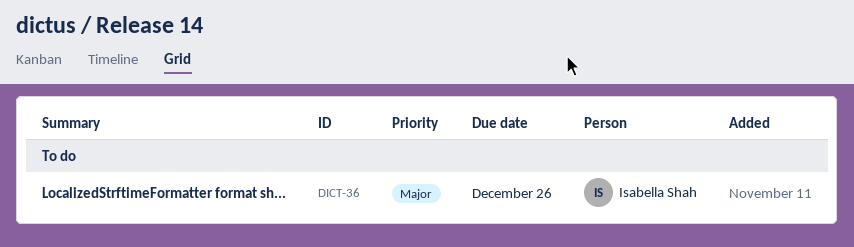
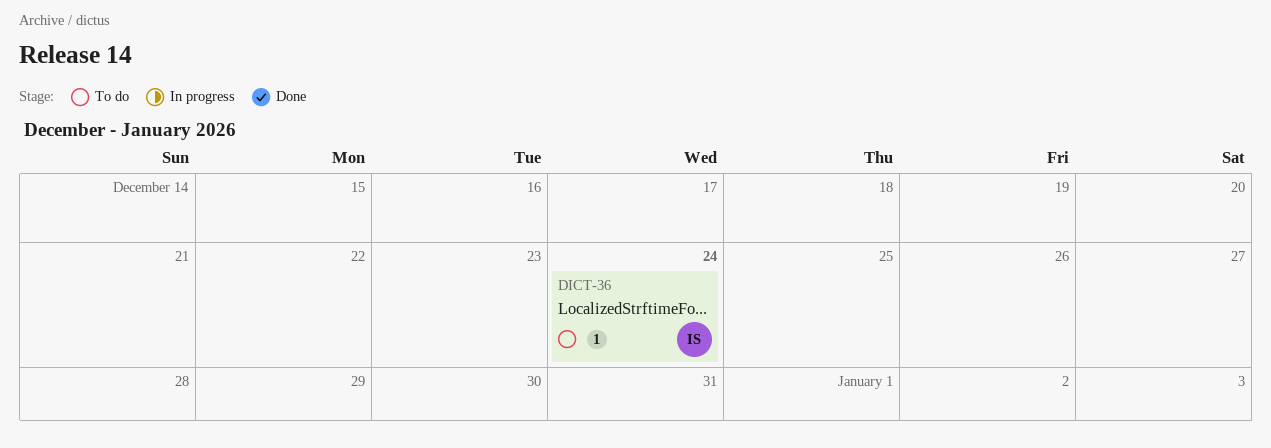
DICT-36, due: Dec 26 -> Dec 24

